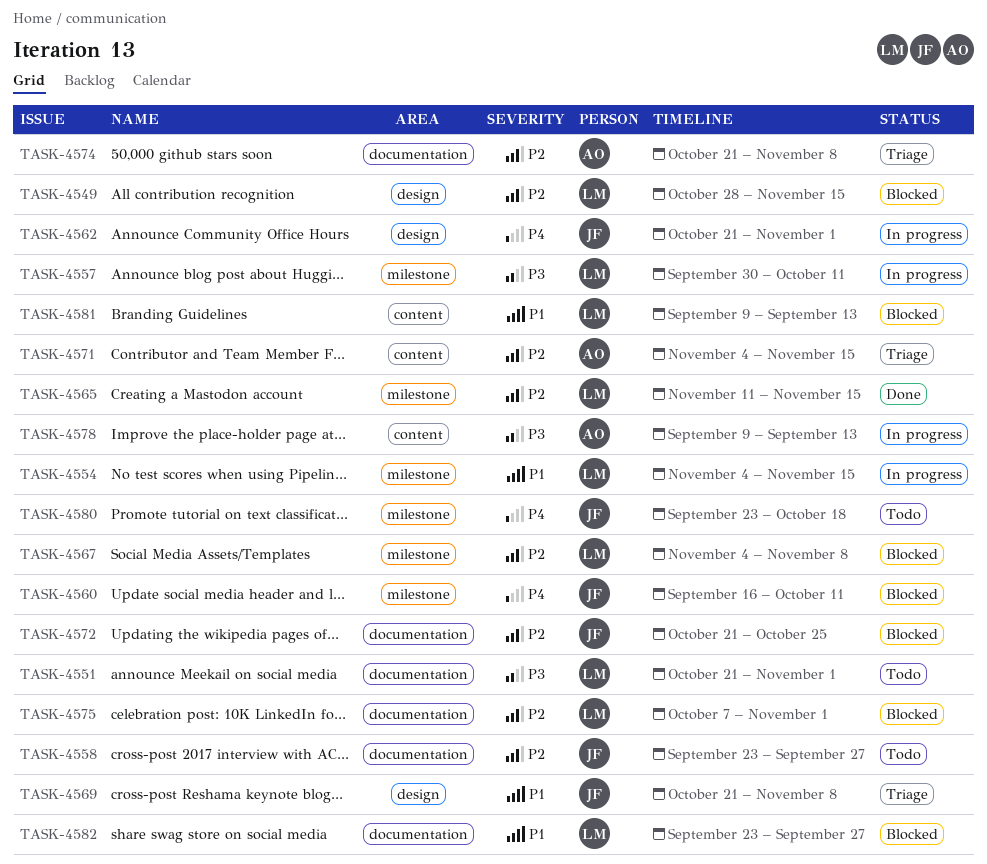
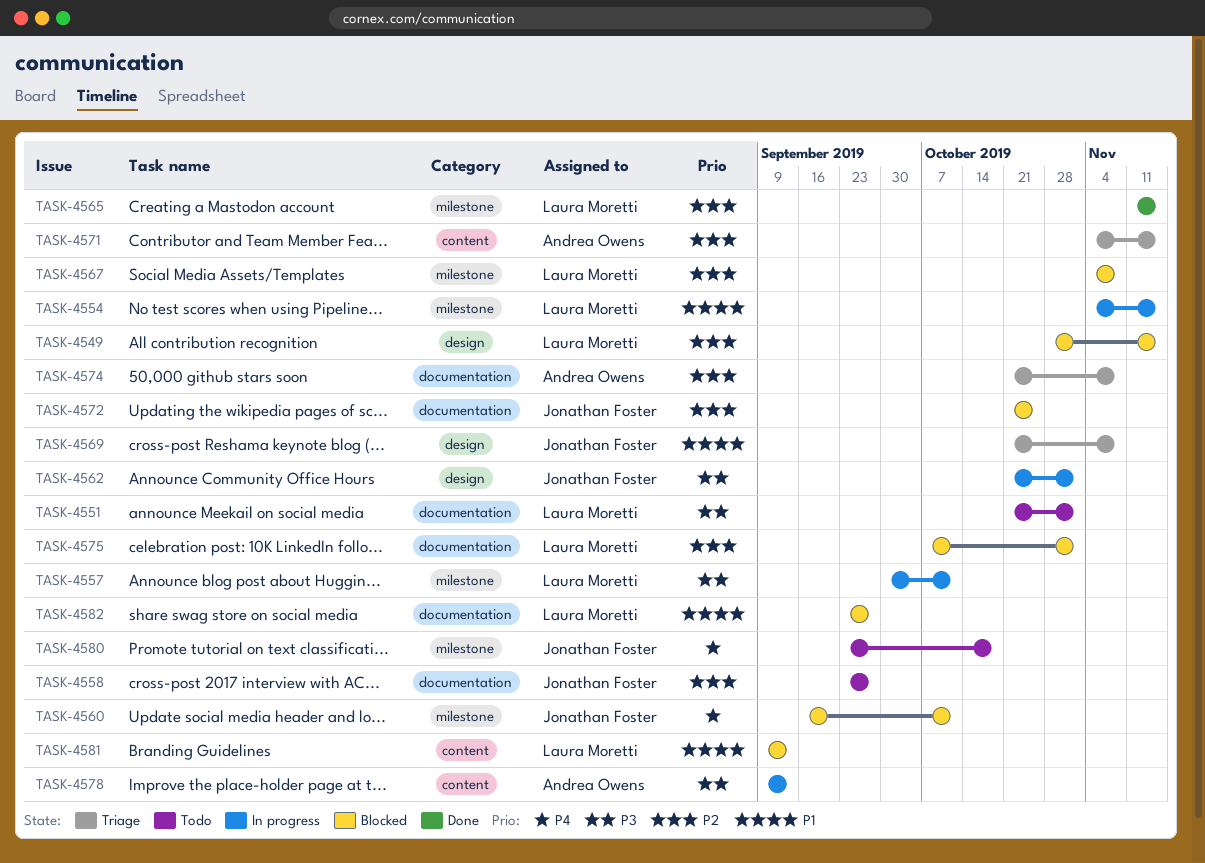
TASK-4562, priority: P4 -> P3

